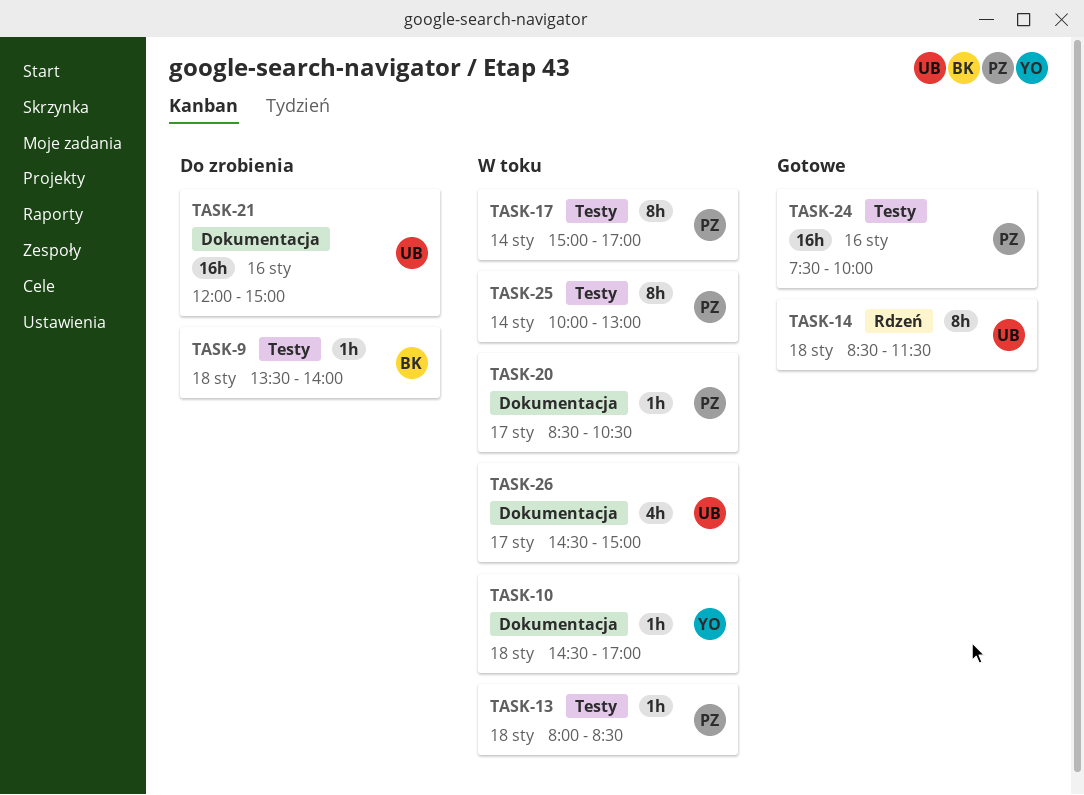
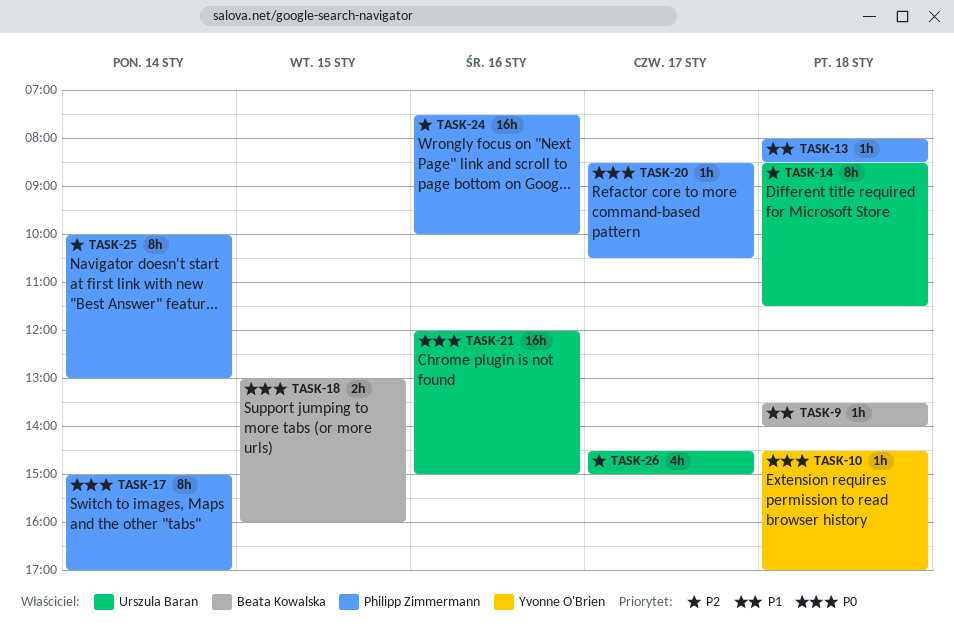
TASK-18: none -> present

